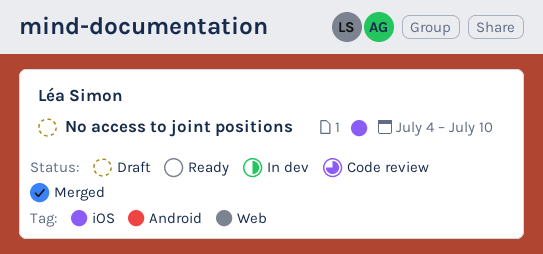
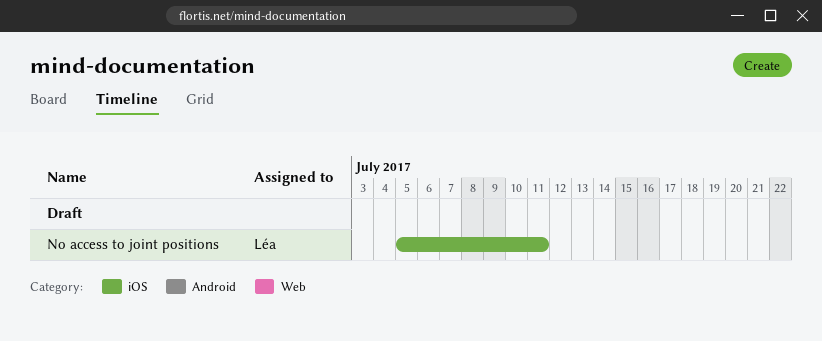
No access to joint positions, start: Jul 4 -> Jul 5
No access to joint positions, due: Jul 10 -> Jul 11

